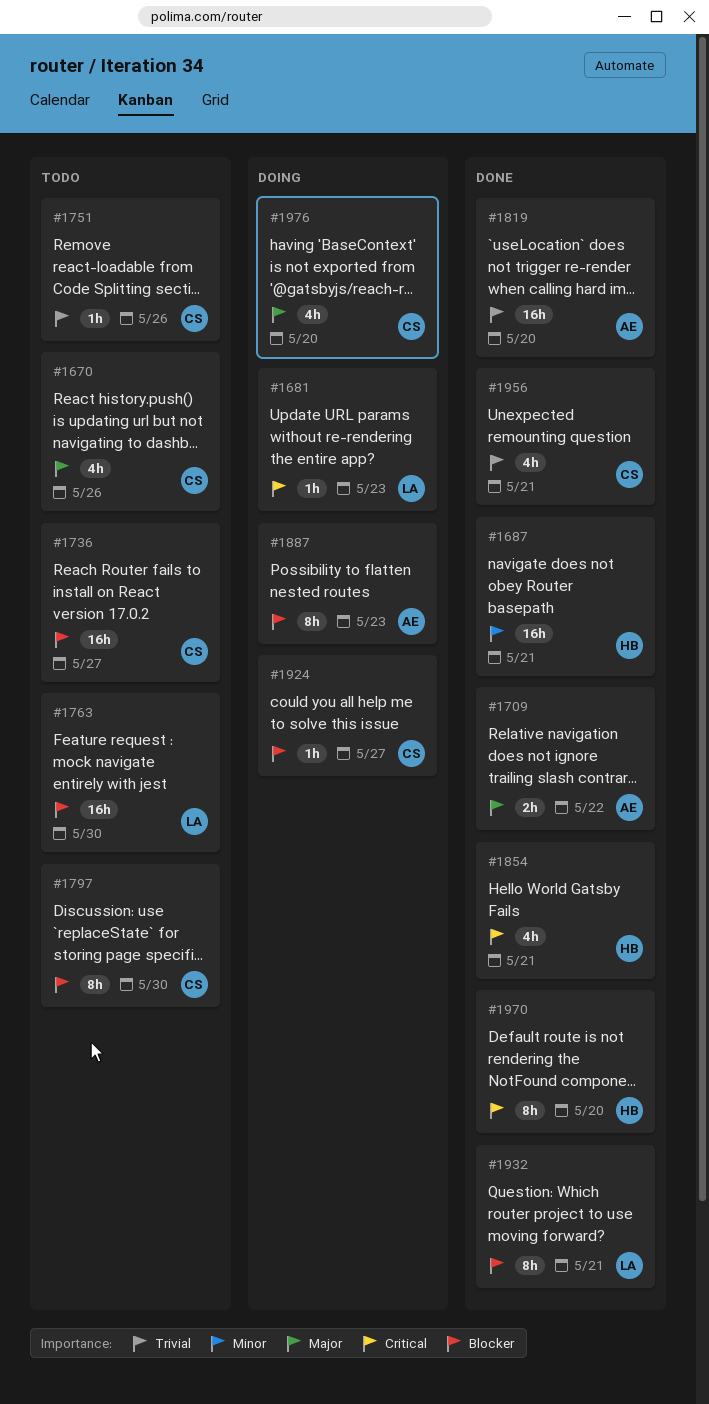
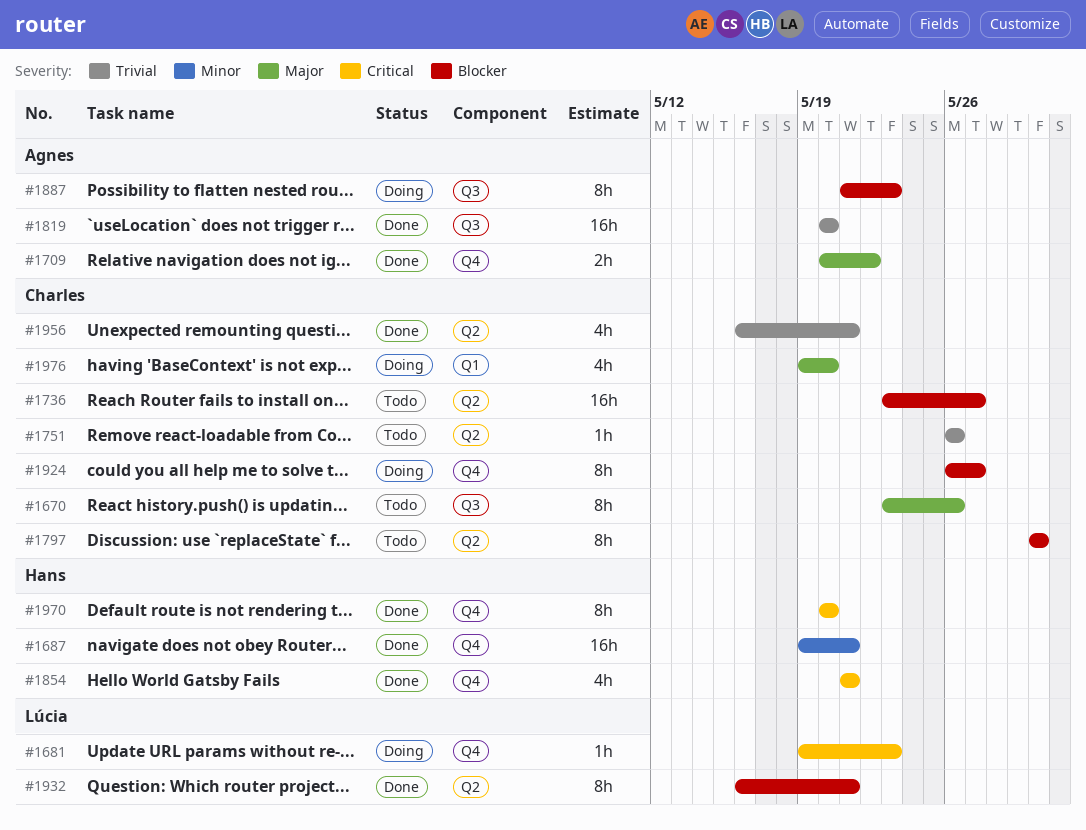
#1670, estimate: 4h -> 8h
#1763: present -> none
#1924, estimate: 1h -> 8h

